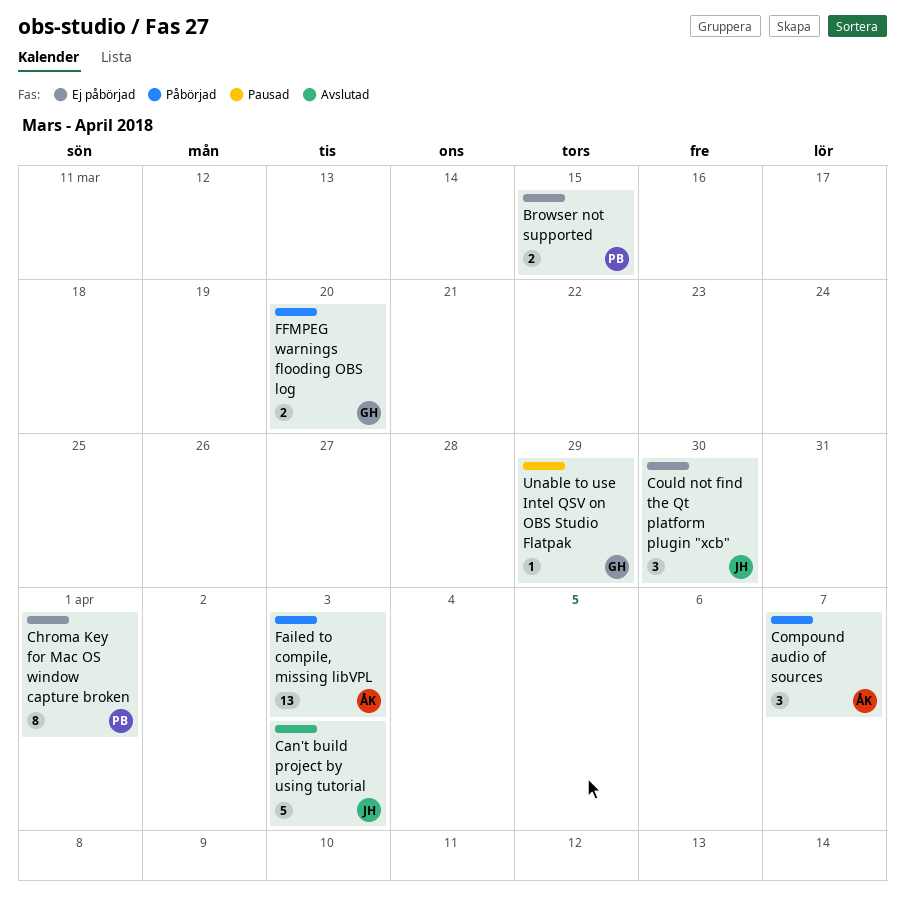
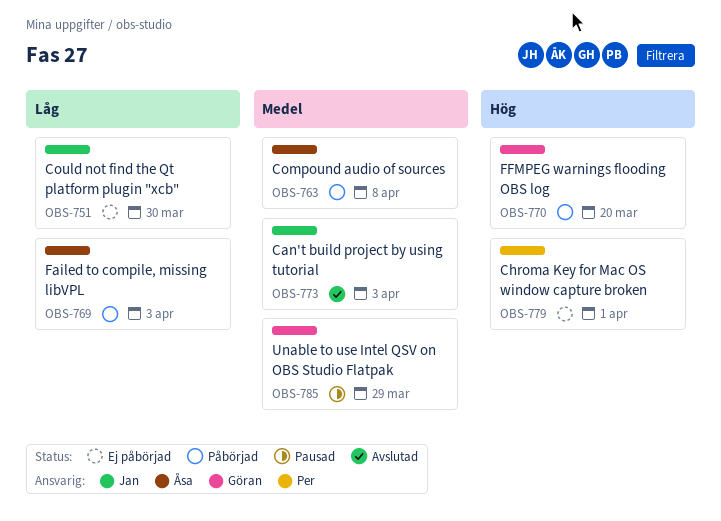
Browser not supported: present -> none
Compound audio of sources, due: Apr 7 -> Apr 8

